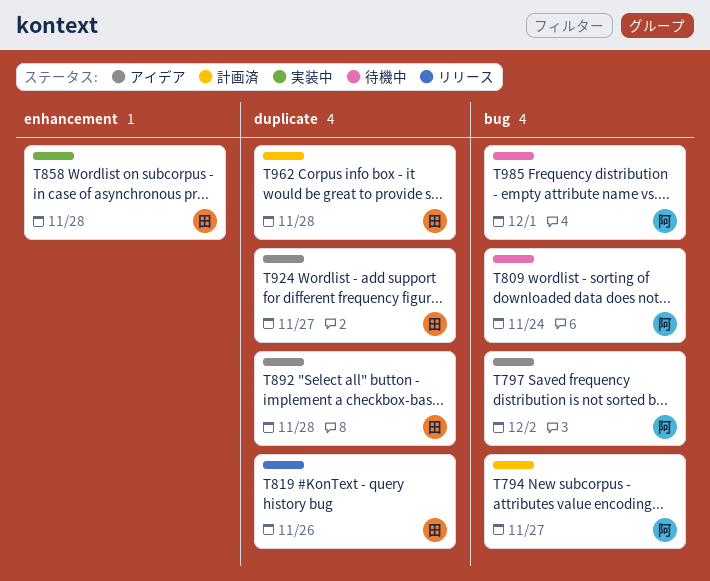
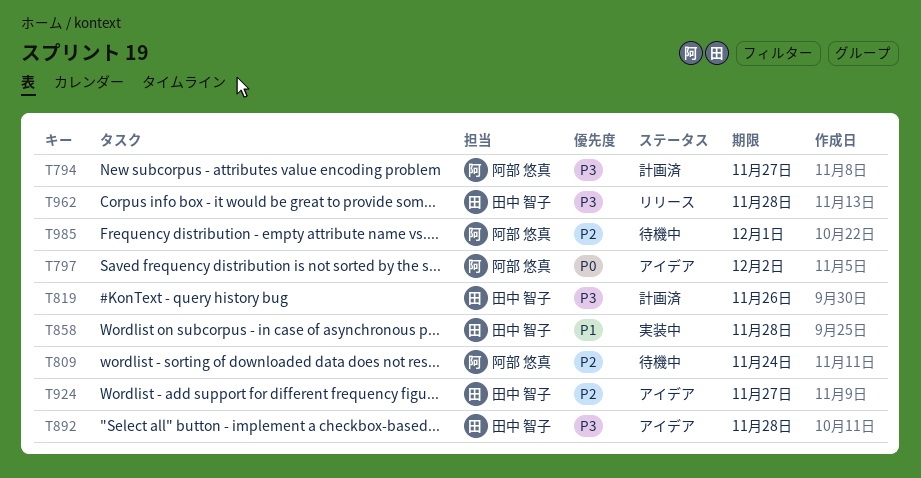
T819, status: リリース -> 計画済
T962, status: 計画済 -> リリース

